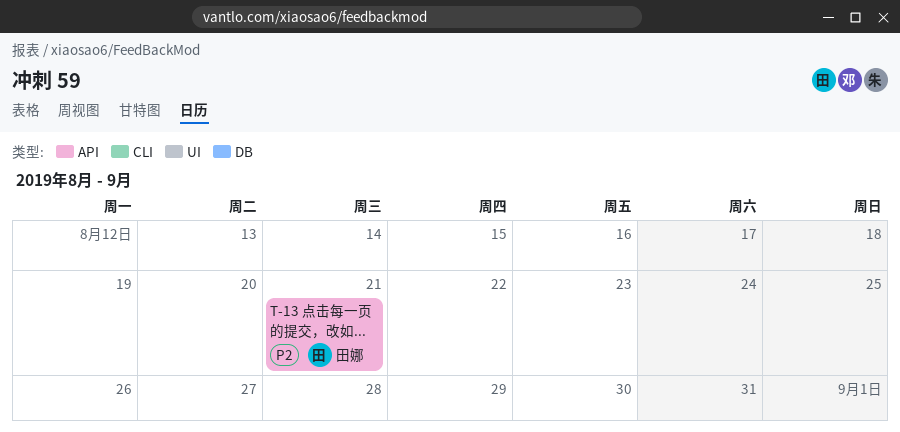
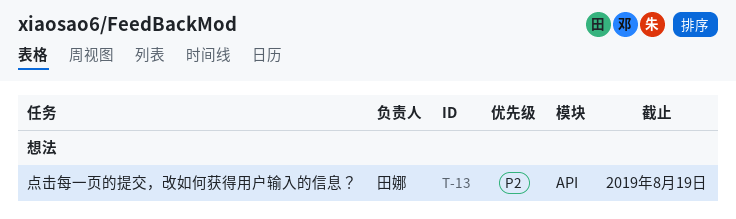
T-13, due: Aug 21 -> Aug 19

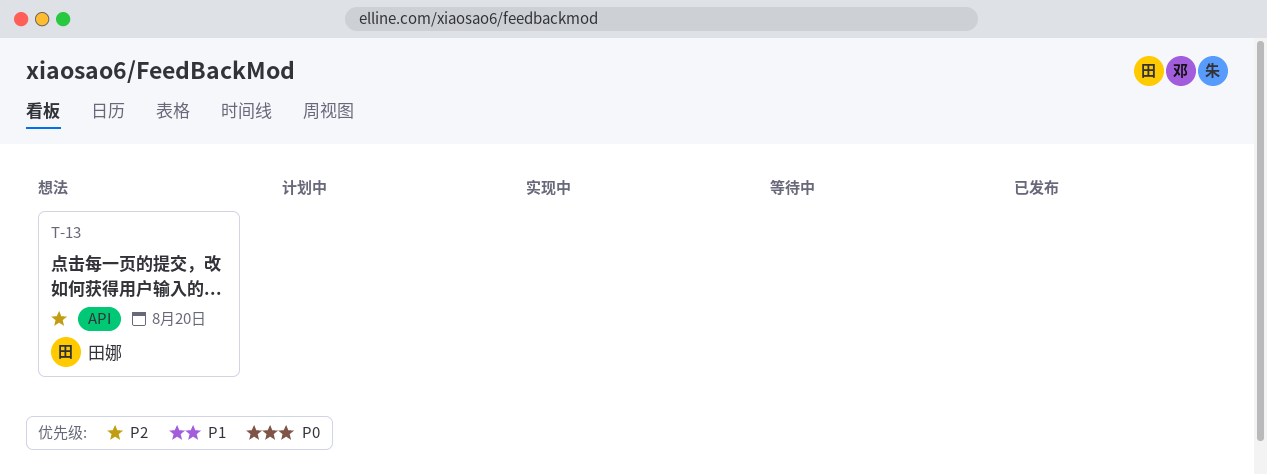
T-13, due: Aug 19 -> Aug 20

